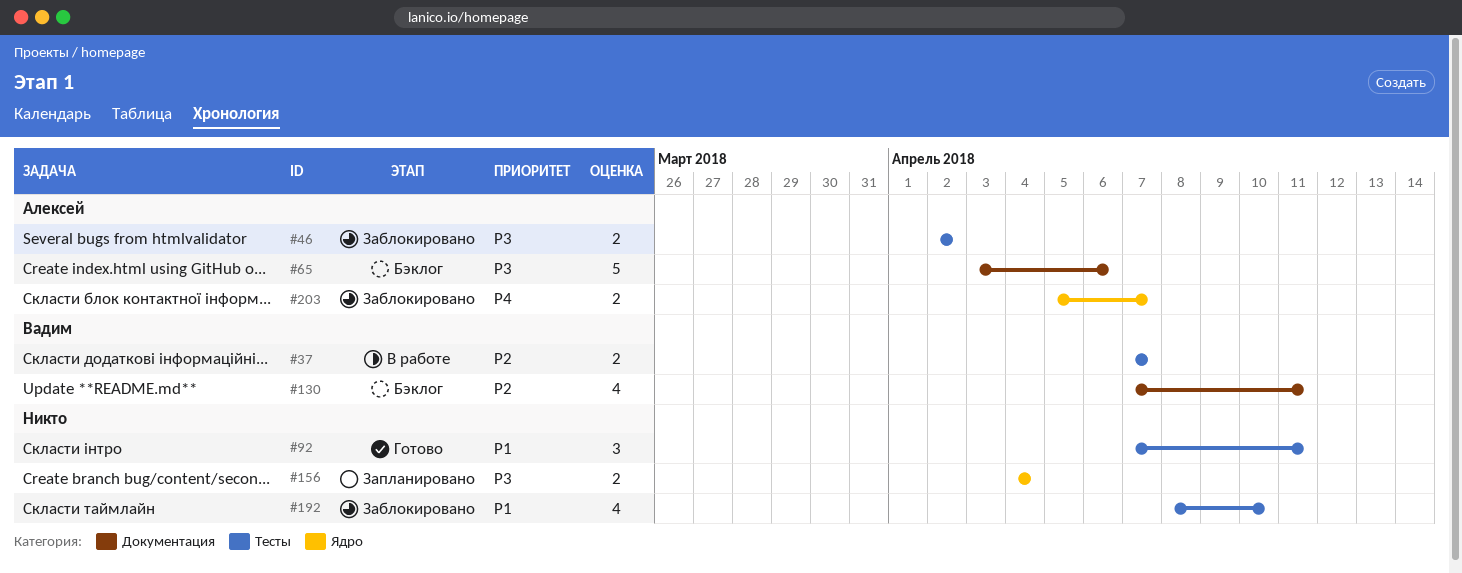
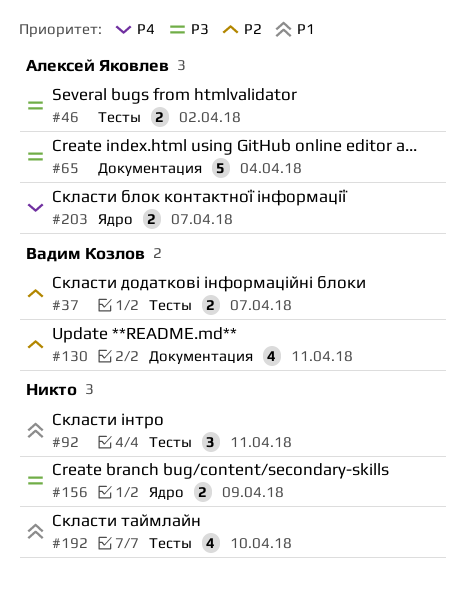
#65, due: Apr 6 -> Apr 4
#156, due: Apr 4 -> Apr 9

